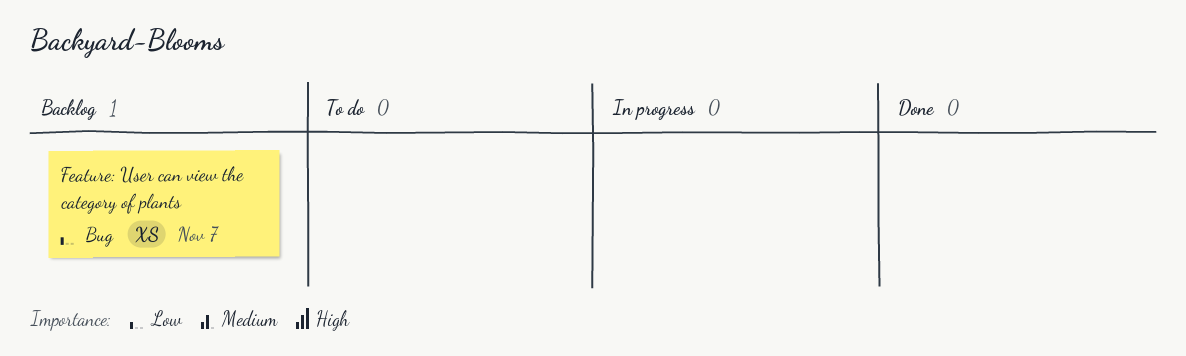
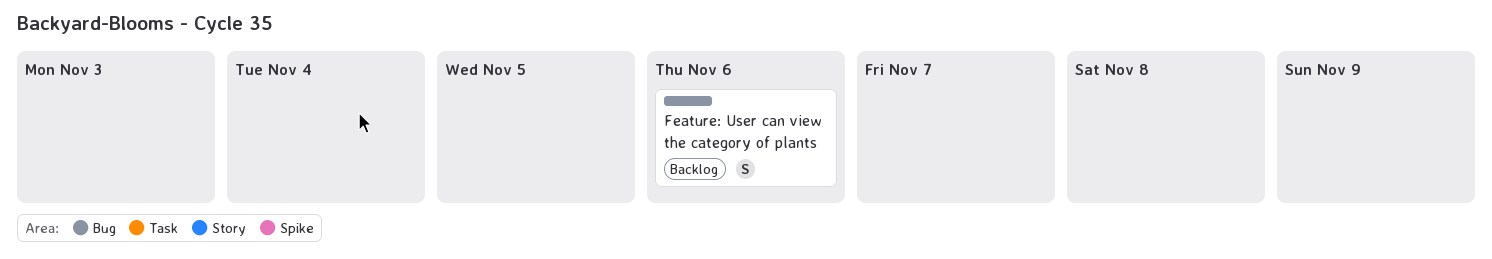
Feature: User can view the category of plants, estimate: XS -> S
Feature: User can view the category of plants, due: Nov 7 -> Nov 6

